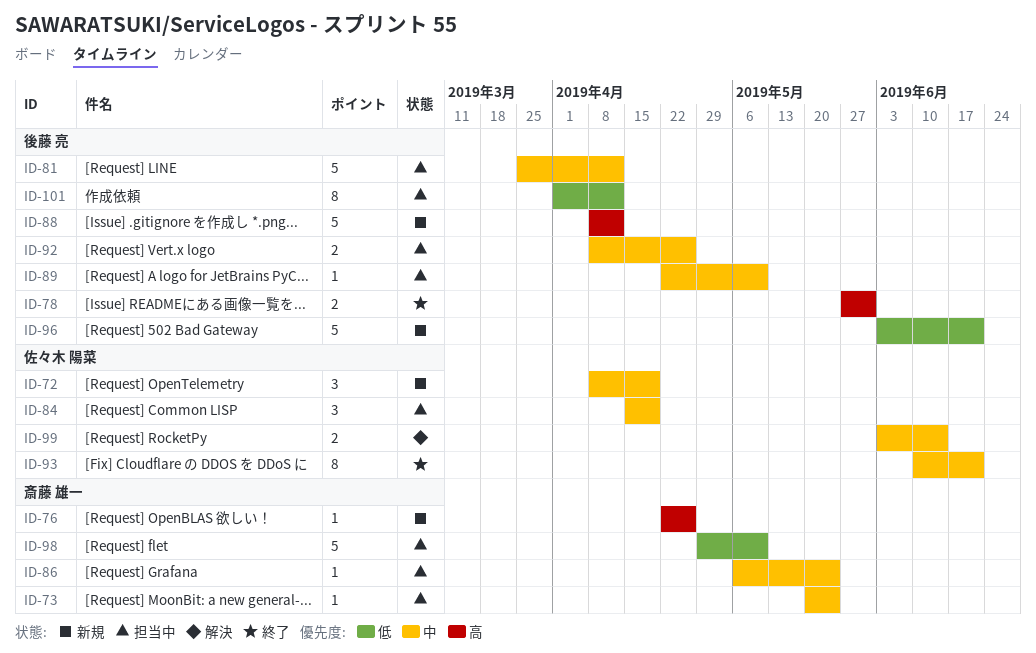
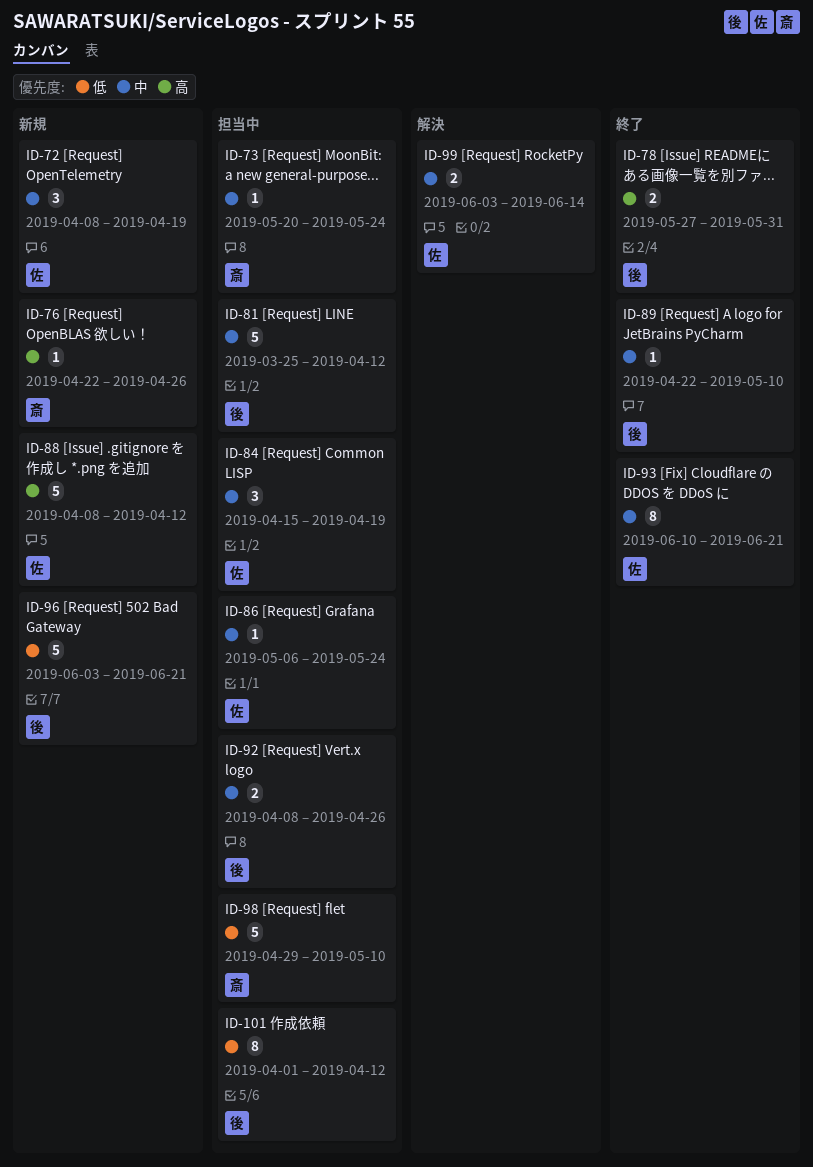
ID-86, owner: 斎藤 雄一 -> 佐々木 陽菜
ID-88, owner: 後藤 亮 -> 佐々木 陽菜
ID-89, status: 担当中 -> 終了

